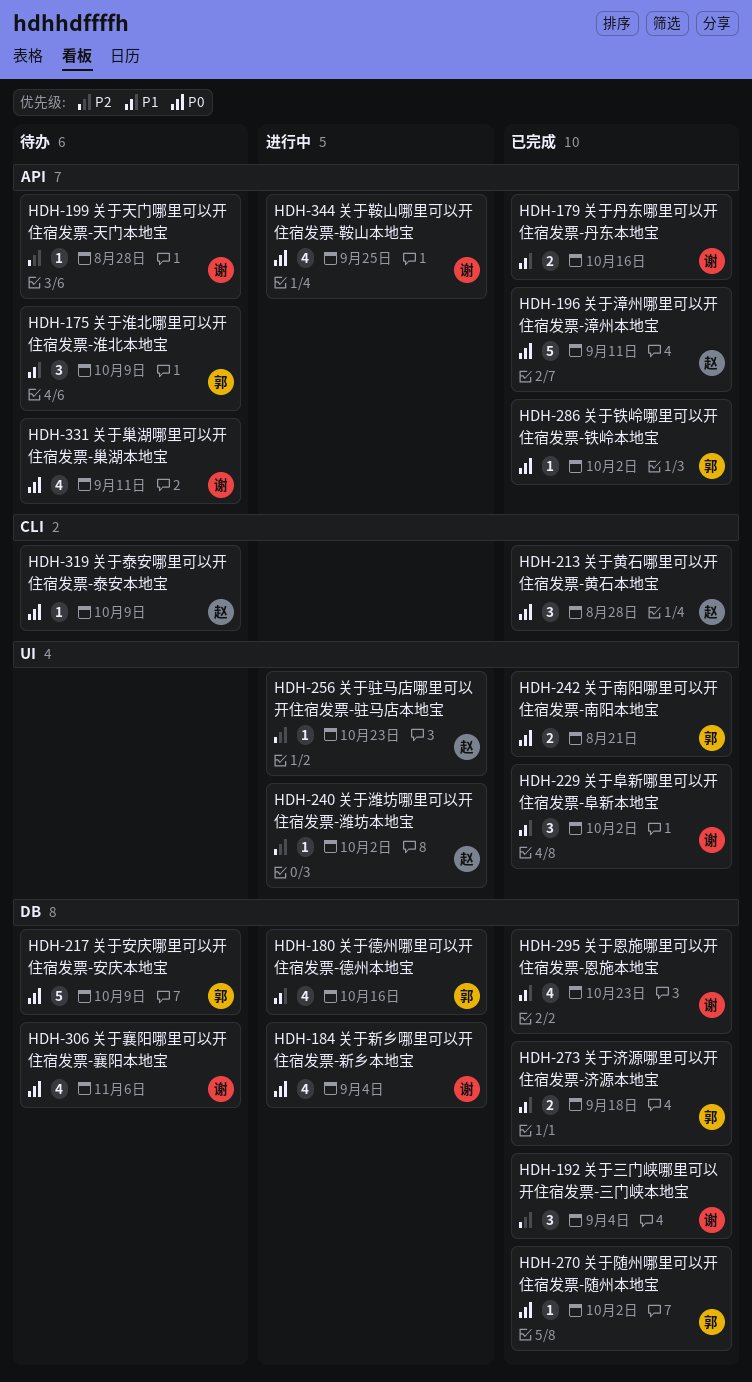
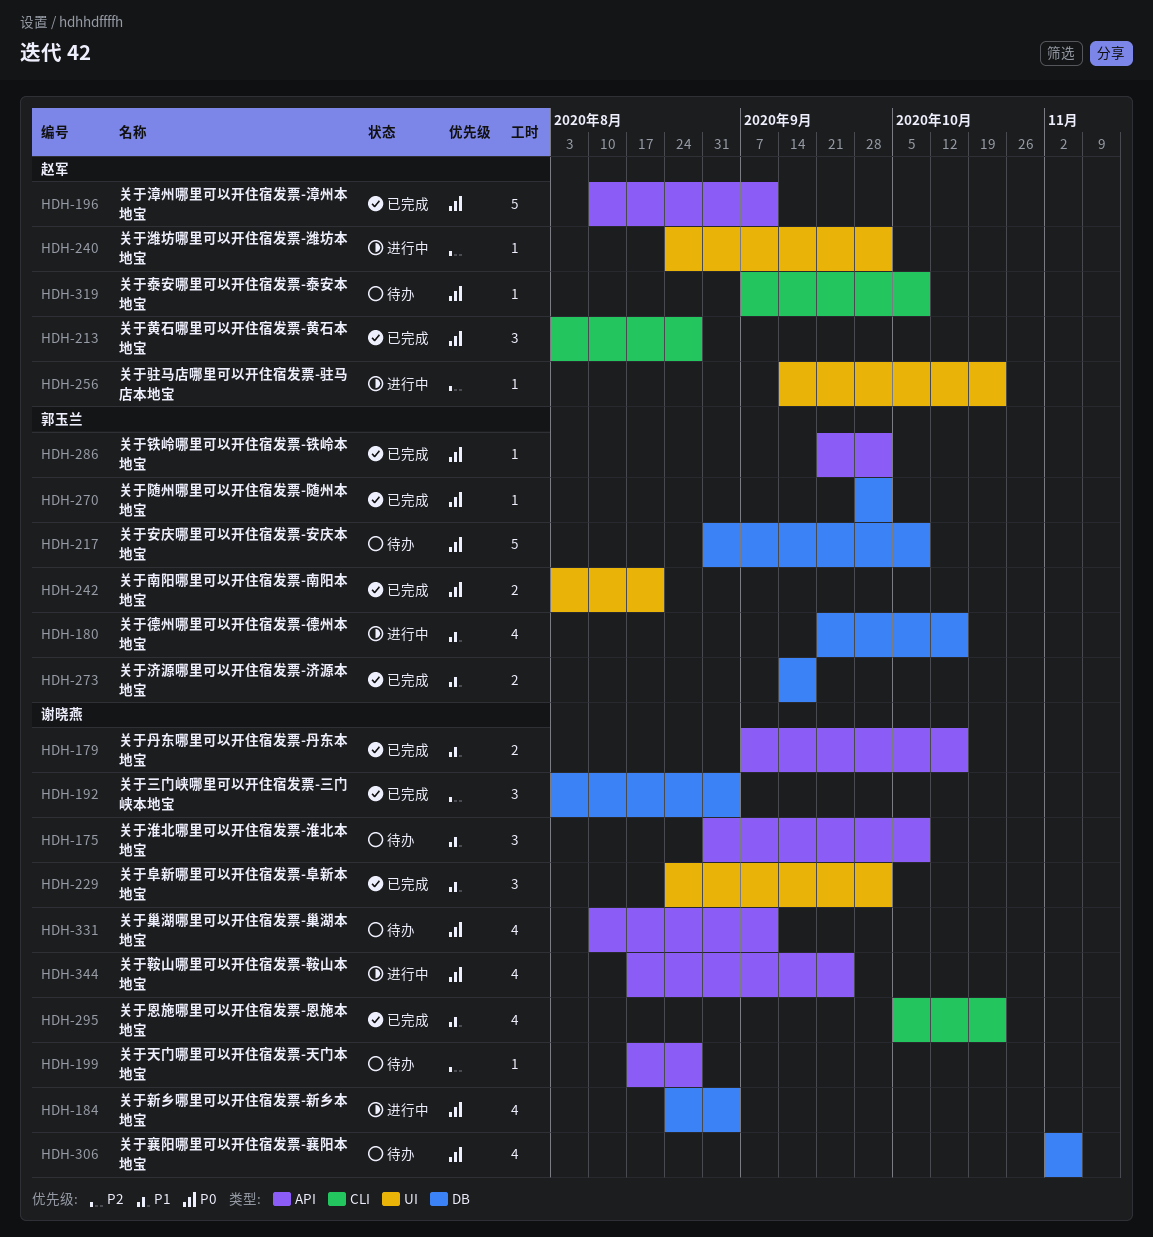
HDH-175, owner: 郭玉兰 -> 谢晓燕
HDH-295, label: DB -> CLI

